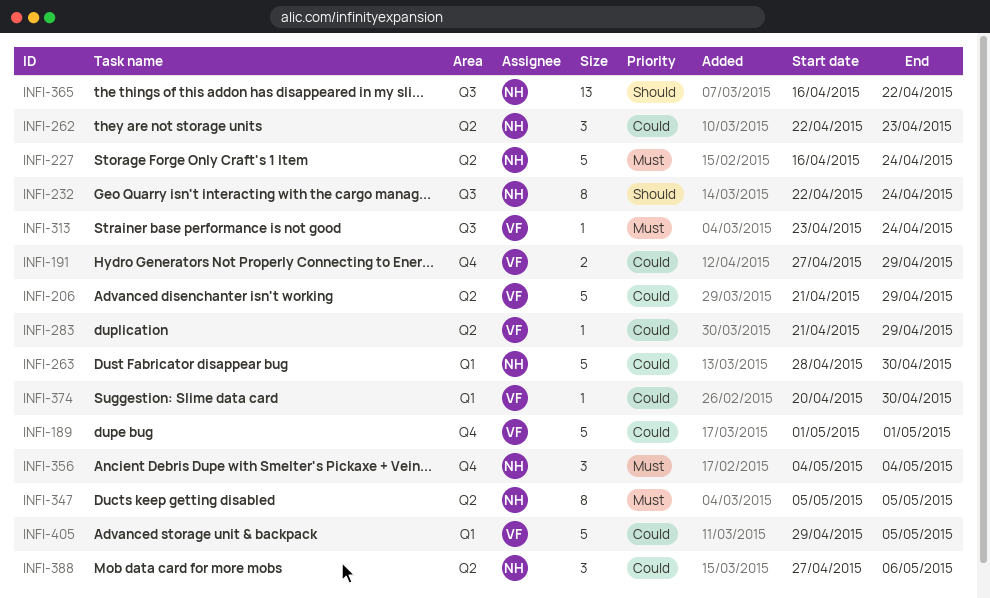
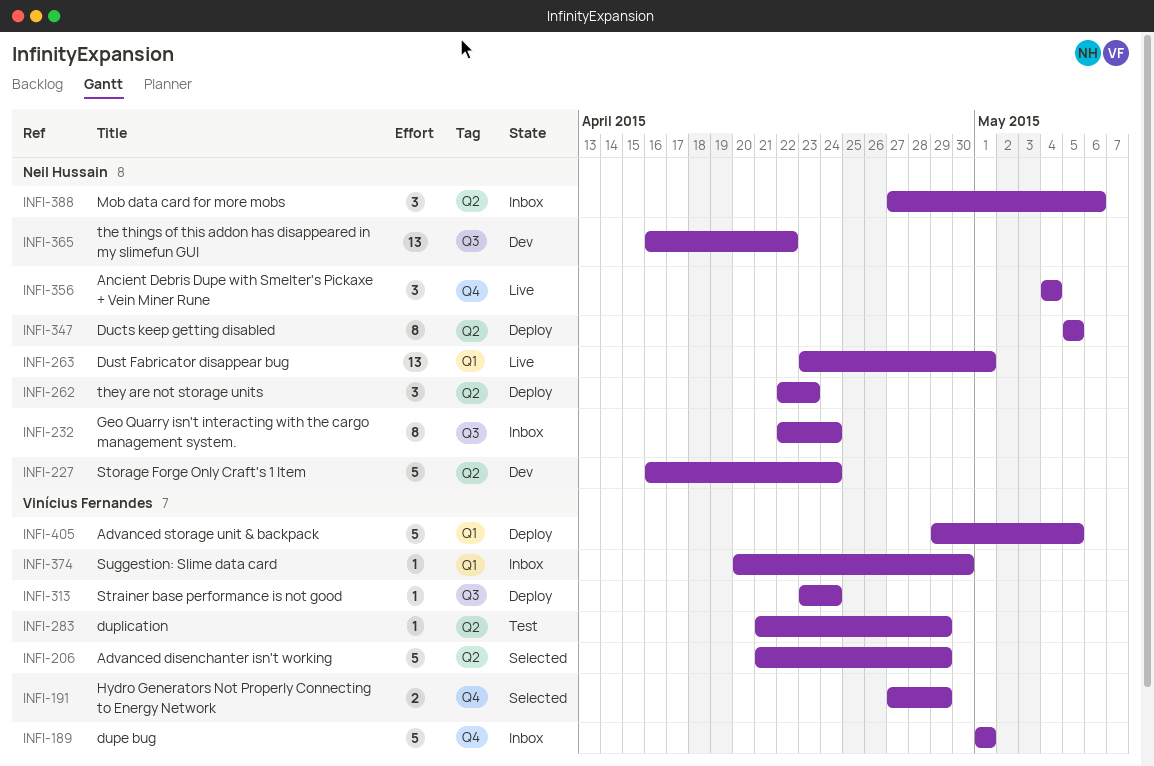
INFI-263, estimate: 5 -> 13
INFI-263, start: Apr 28 -> Apr 23
INFI-263, due: Apr 30 -> May 1

